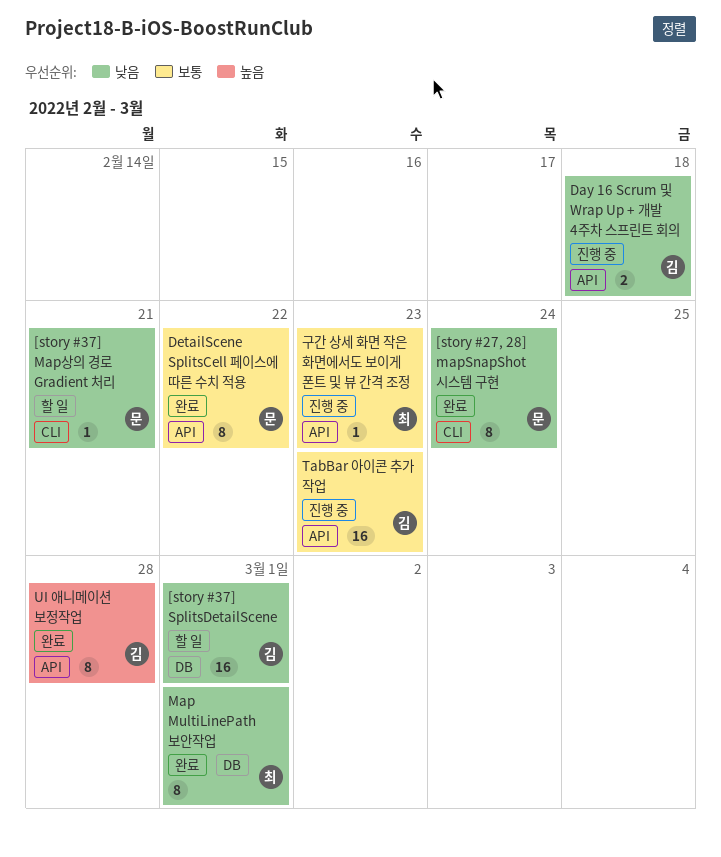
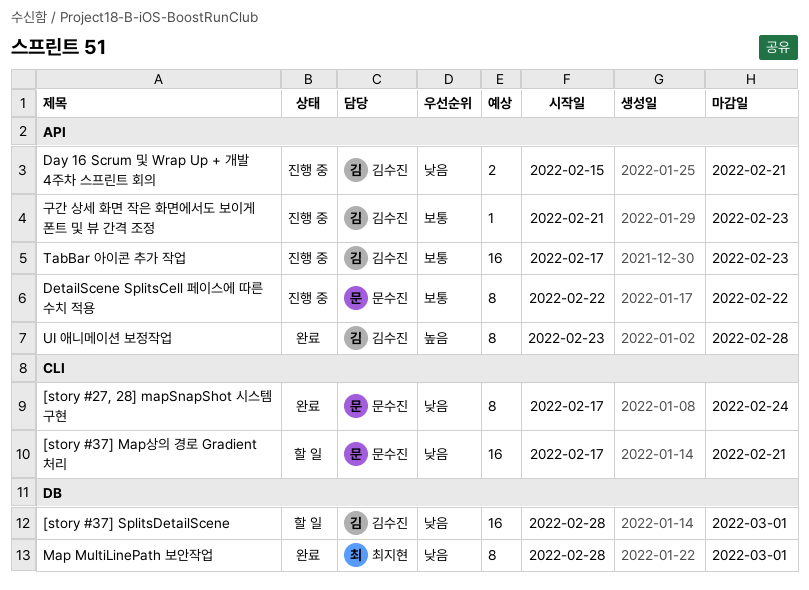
[story #37] Map상의 경로 Gradient 처리, estimate: 1 -> 16
Day 16 Scrum 및 Wrap Up + 개발 4주차 스프린트 회의, due: Feb 18 -> Feb 21
DetailScene SplitsCell 페이스에 따른 수치 적용, status: 완료 -> 진행 중
구간 상세 화면 작은 화면에서도 보이게 폰트 및 뷰 간격 조정, owner: 최지현 -> 김수진

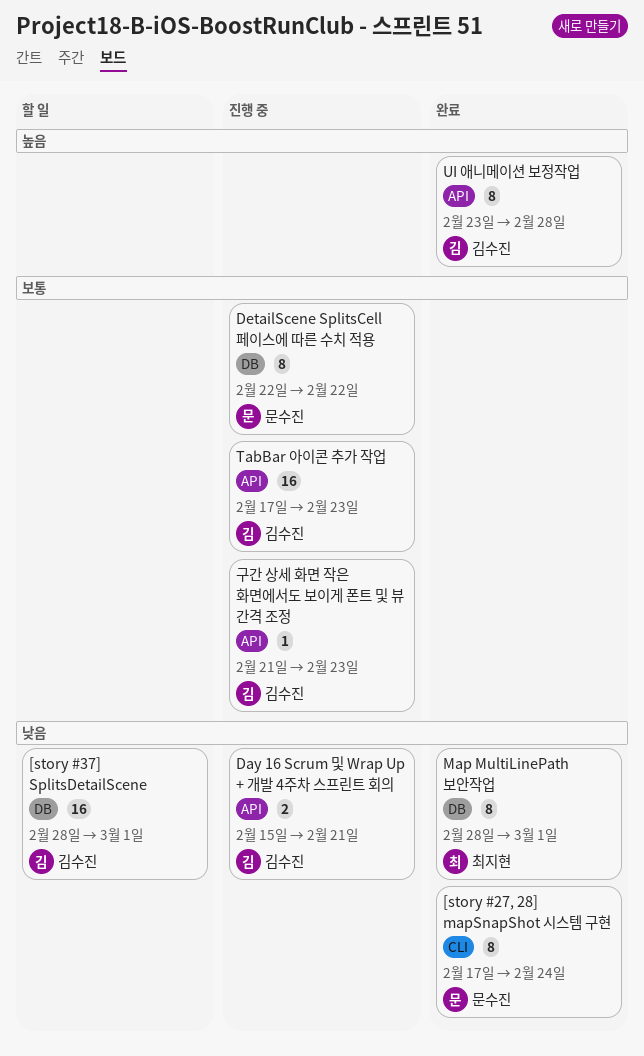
[story #37] Map상의 경로 Gradient 처리: present -> none
DetailScene SplitsCell 페이스에 따른 수치 적용, label: API -> DB

